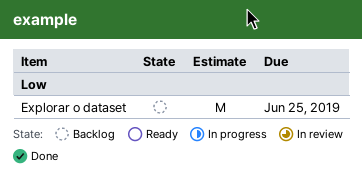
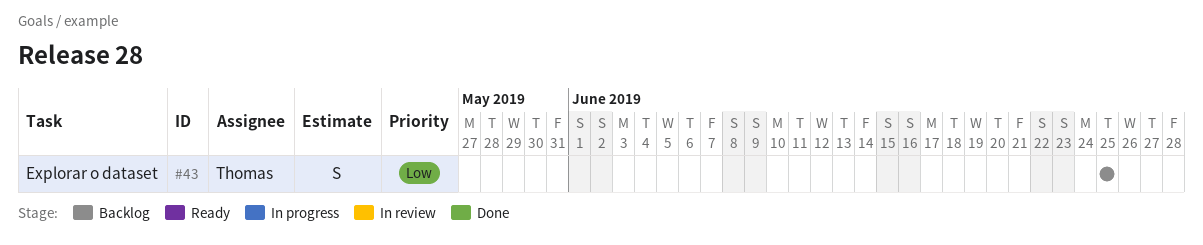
Explorar o dataset, estimate: M -> S

